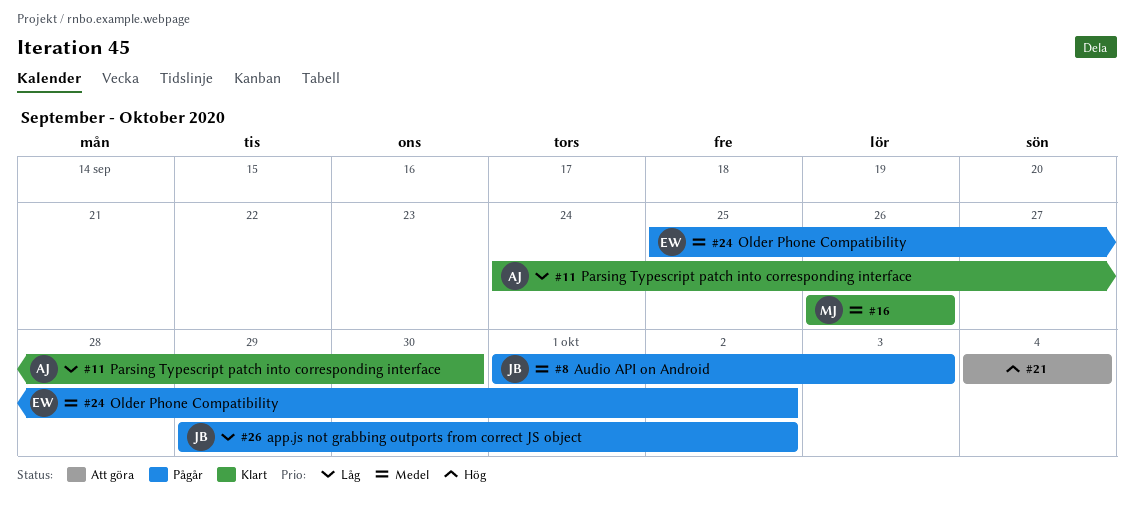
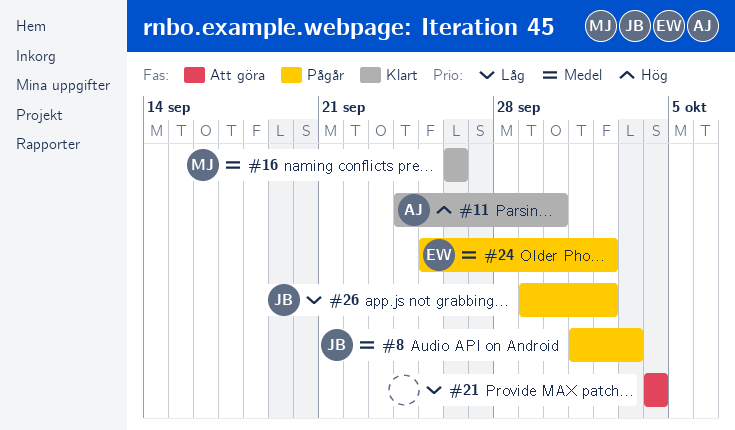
#11, priority: Låg -> Hög
#21, priority: Hög -> Låg

